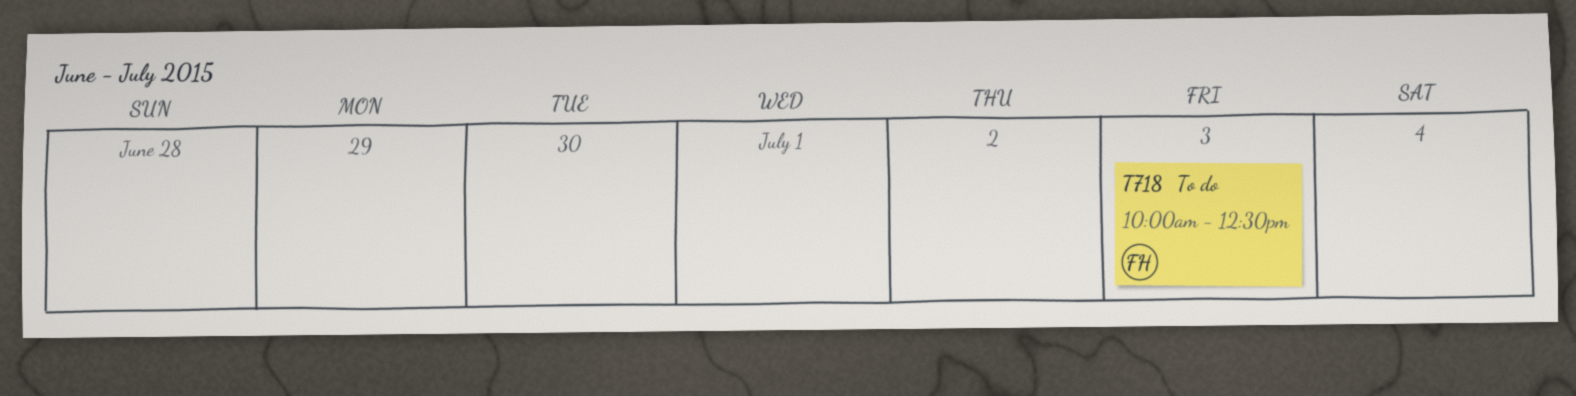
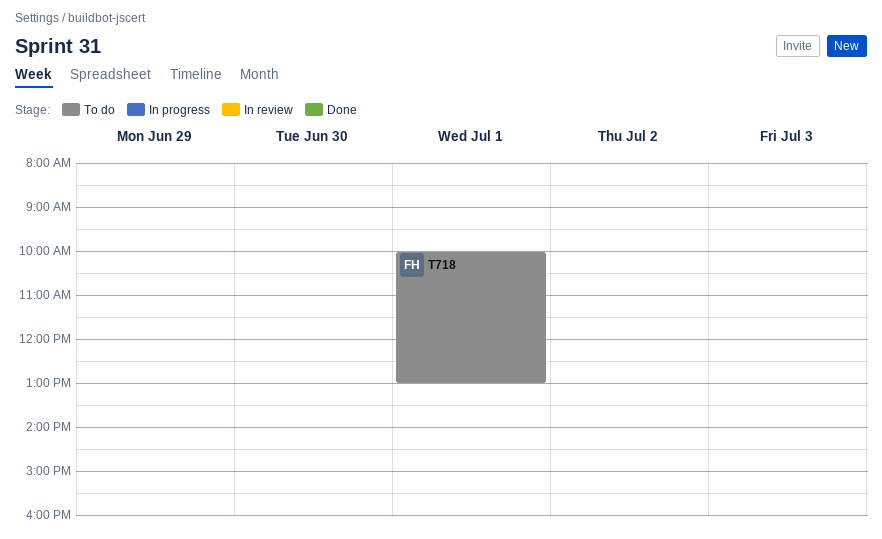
T718, day: Jul 3 -> Jul 1
T718, ends: 12:30 -> 13:00

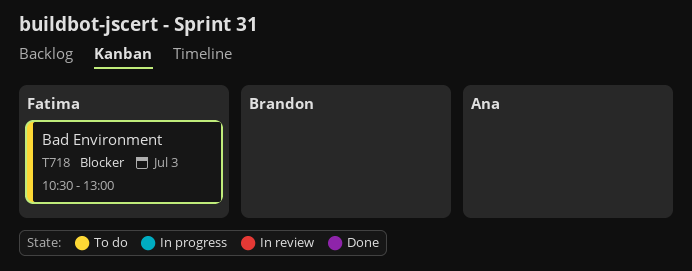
T718, day: Jul 1 -> Jul 3
T718, begins: 10:00 -> 10:30

